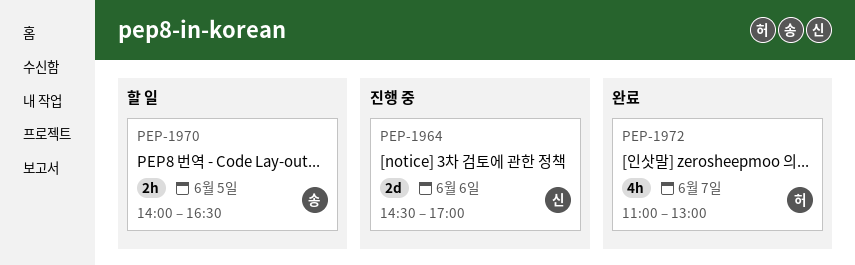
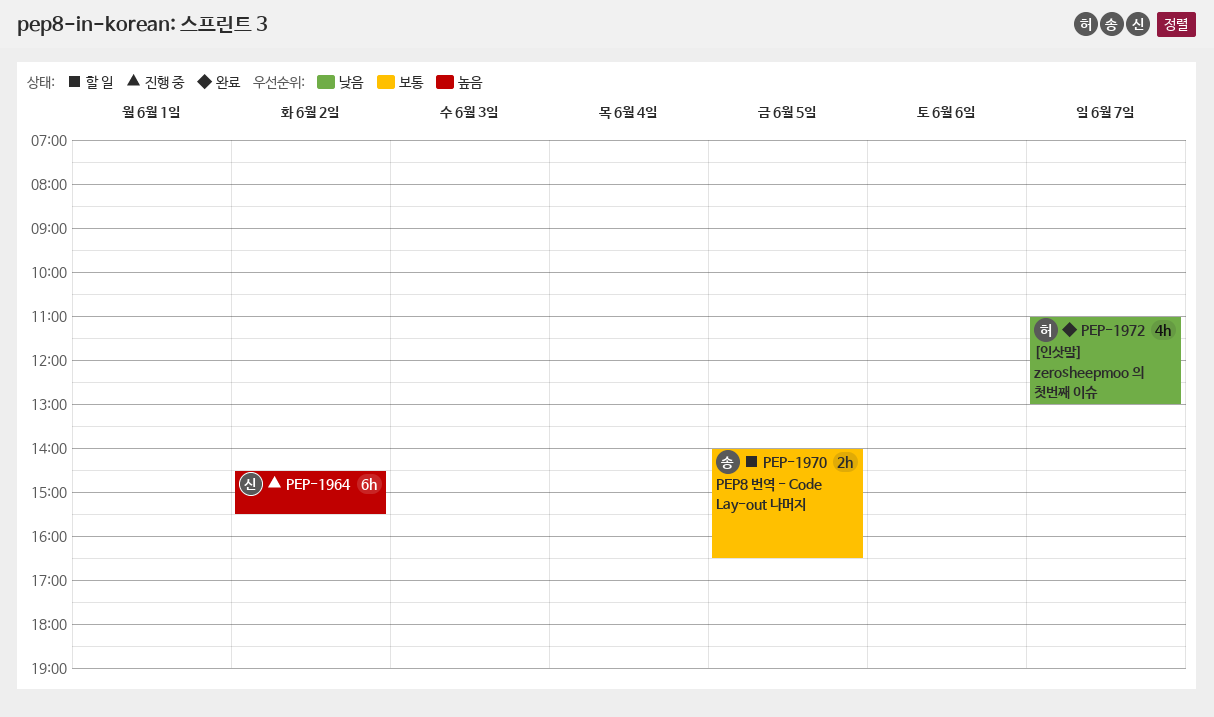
PEP-1964, estimate: 2d -> 6h
PEP-1964, day: Jun 6 -> Jun 2
PEP-1964, ends: 17:00 -> 15:30

